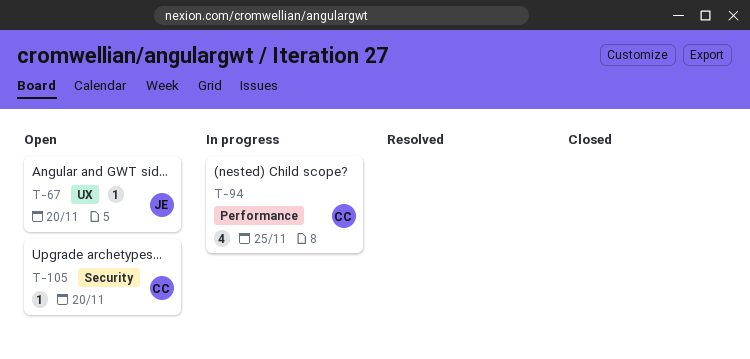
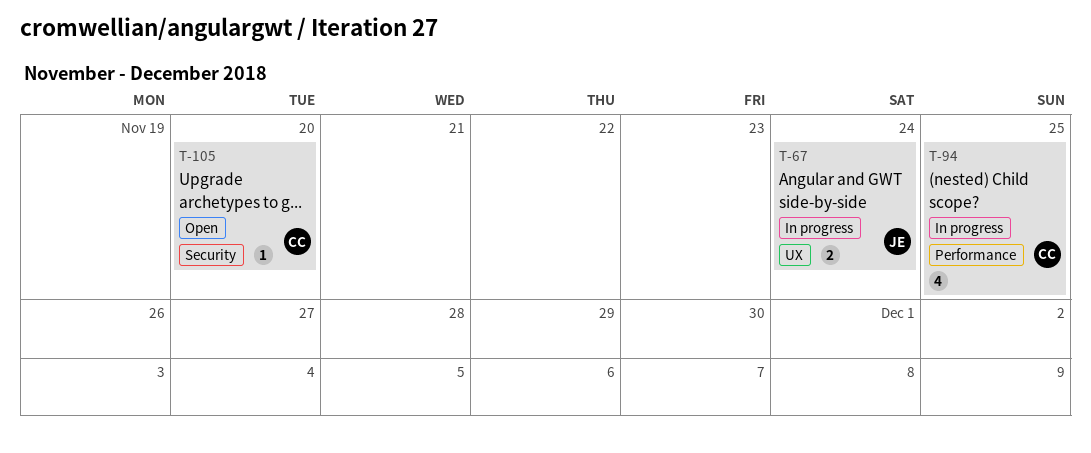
T-67, status: Open -> In progress
T-67, estimate: 1 -> 2
T-67, due: Nov 20 -> Nov 24

